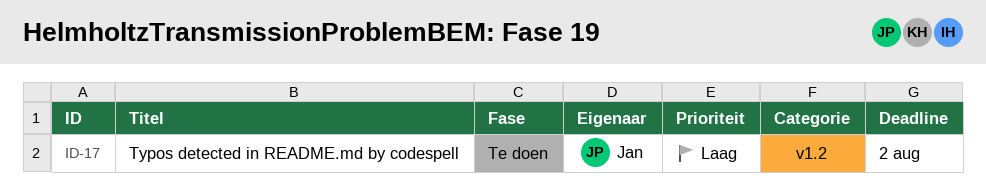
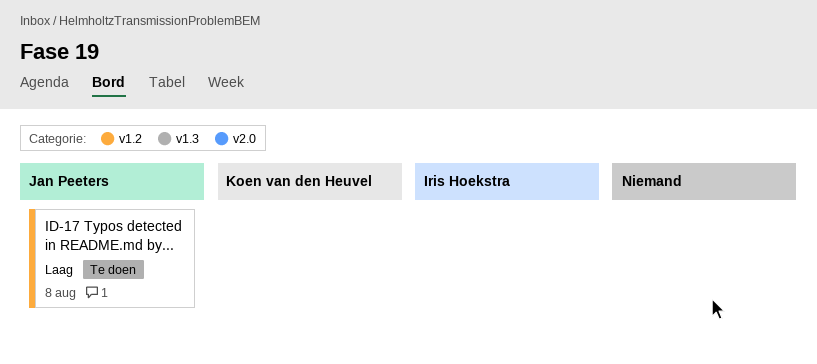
ID-17, due: Aug 2 -> Aug 8

